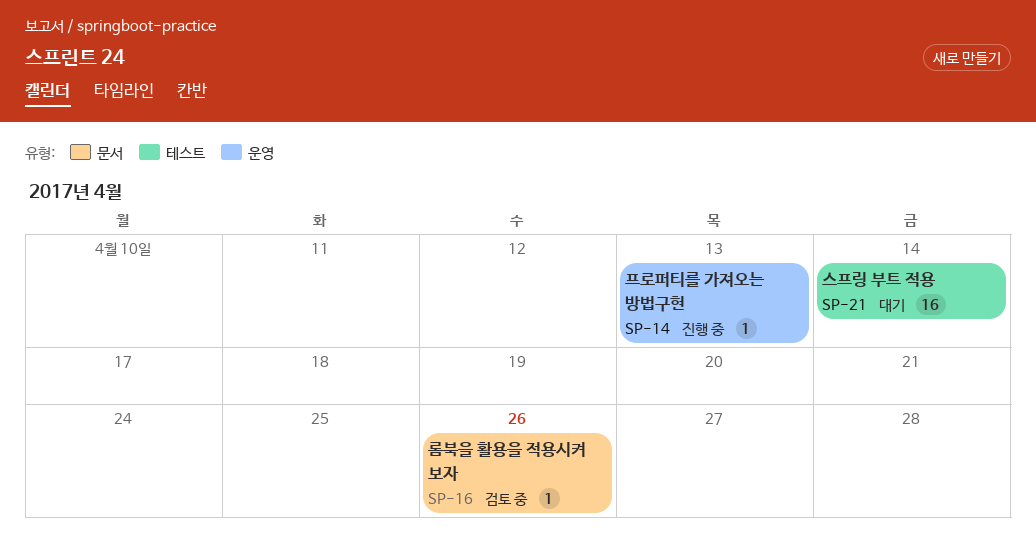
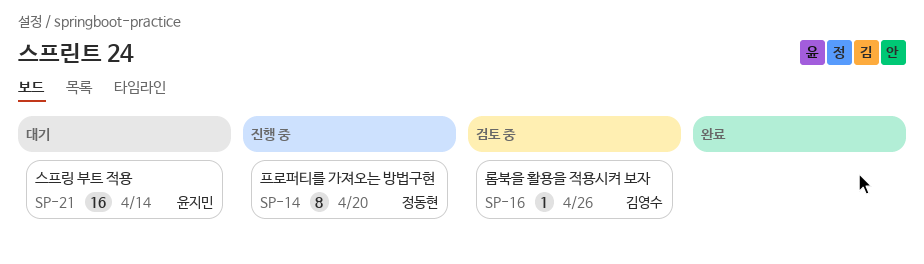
SP-14, estimate: 1 -> 8
SP-14, due: Apr 13 -> Apr 20

